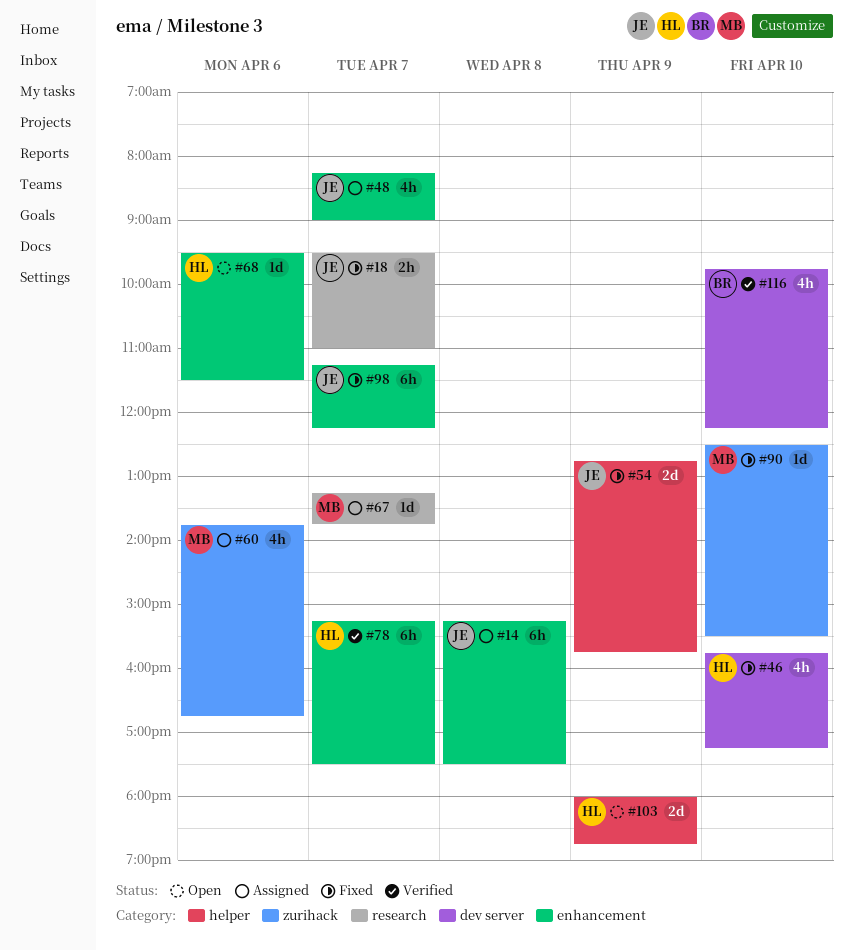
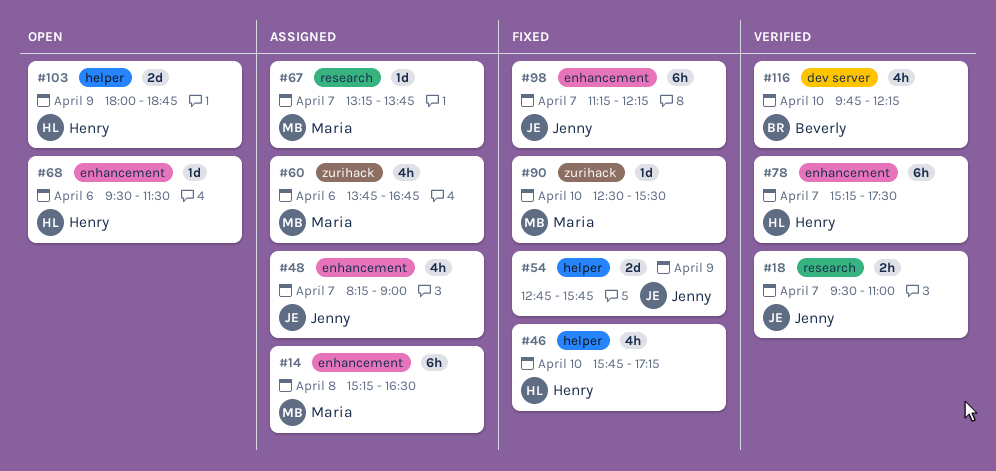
#14, owner: Jenny -> Maria
#14, ends: 17:30 -> 16:30
#18, status: Fixed -> Verified
#46, label: dev server -> helper

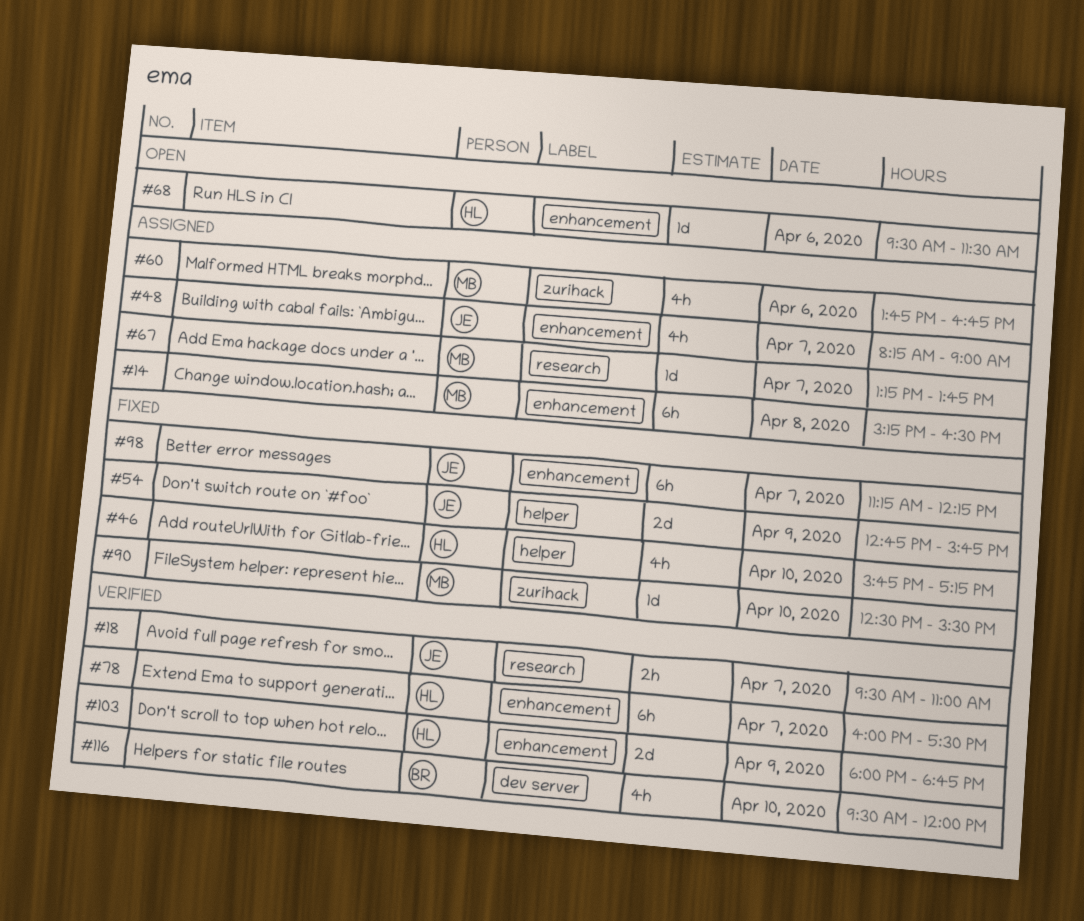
#78, begins: 15:15 -> 16:00
#103, status: Open -> Verified
#103, label: helper -> enhancement
#116, begins: 09:45 -> 09:30
#116, ends: 12:15 -> 12:00

